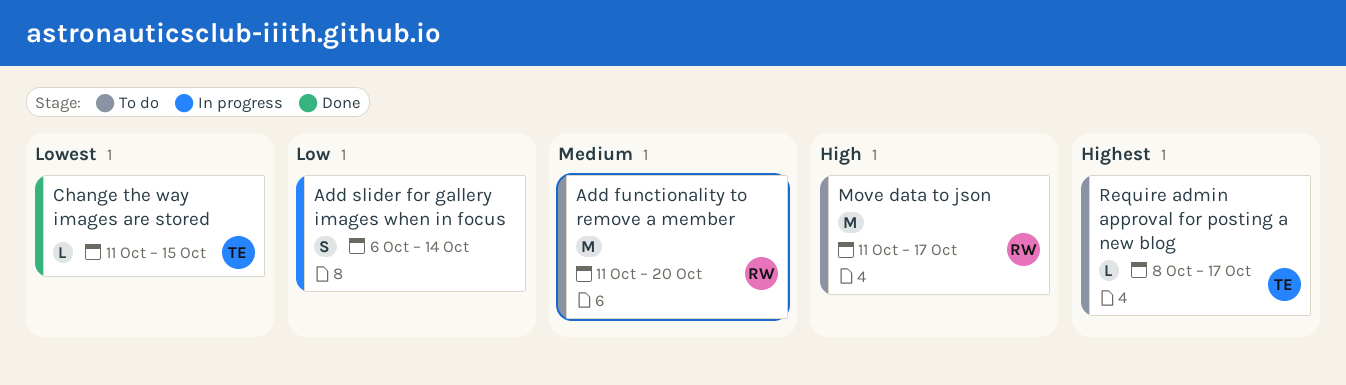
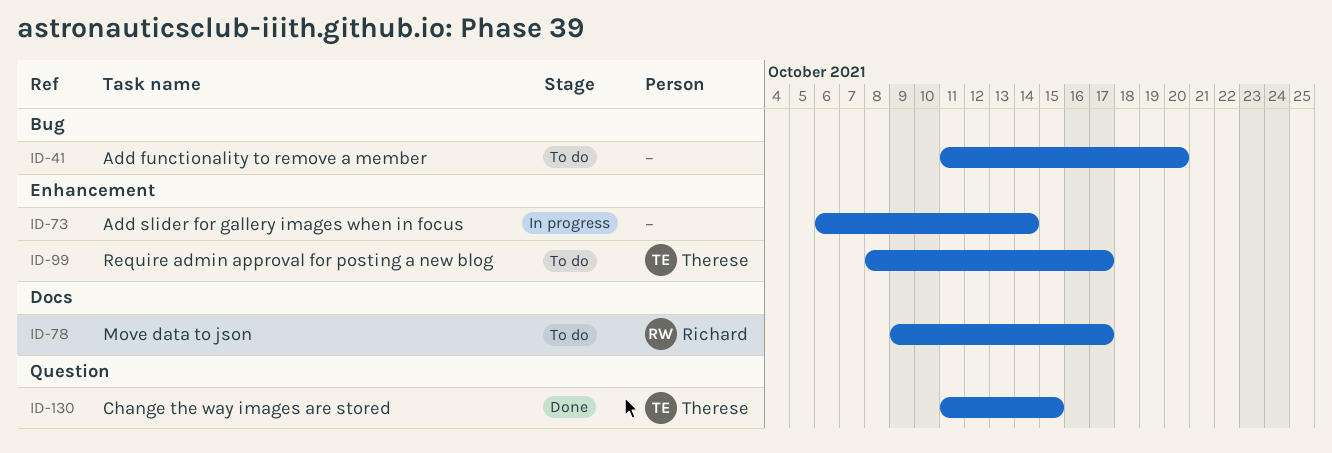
Add functionality to remove a member, owner: Richard -> none
Move data to json, start: Oct 11 -> Oct 9

